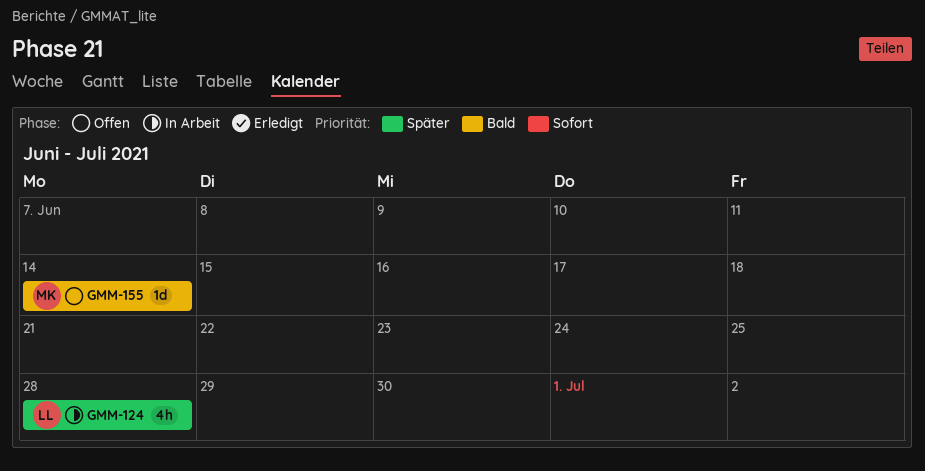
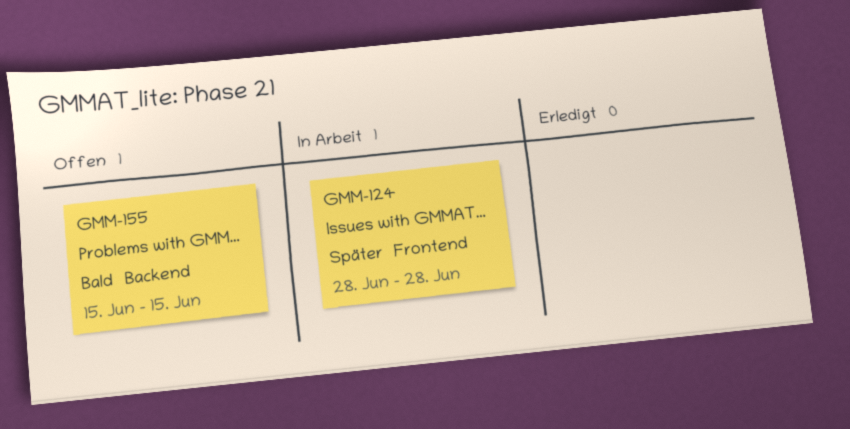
GMM-155, start: Jun 14 -> Jun 15
GMM-155, due: Jun 14 -> Jun 15

